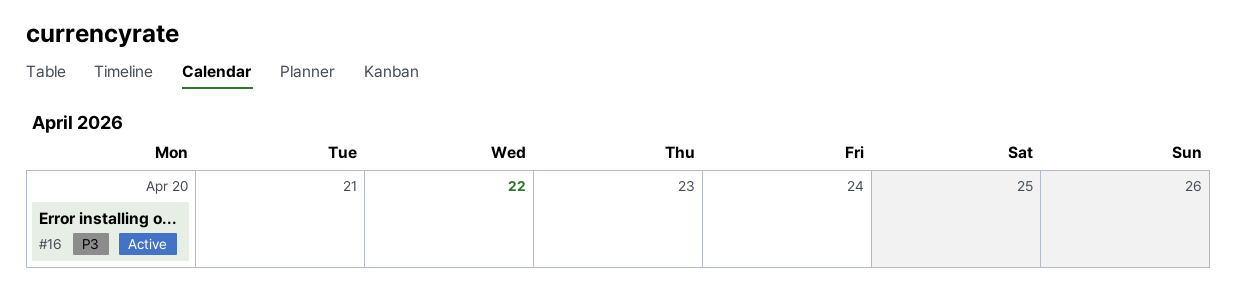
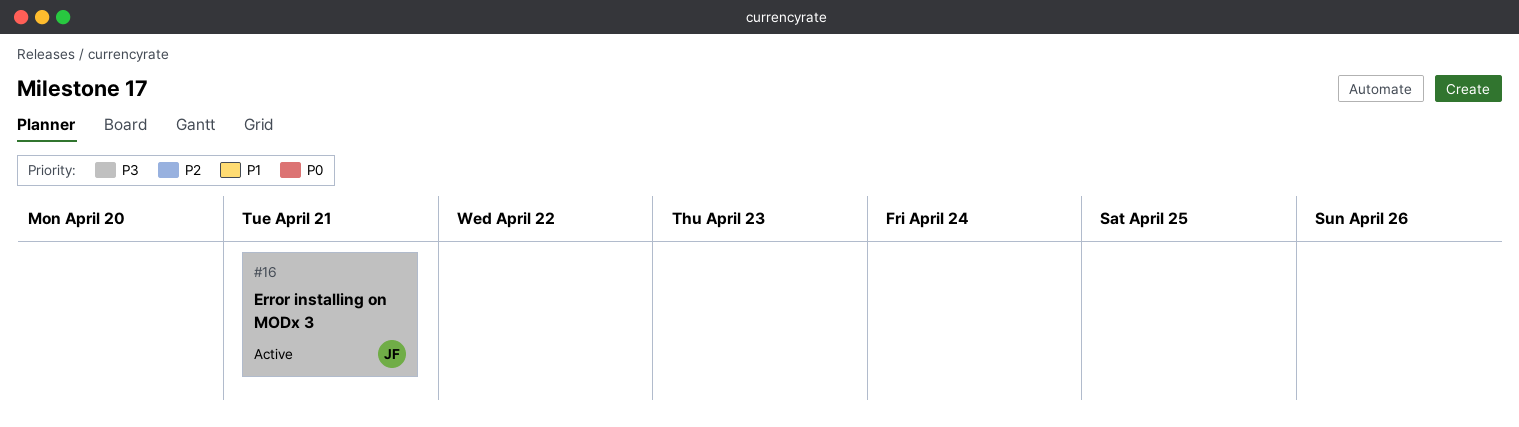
#16, due: Apr 20 -> Apr 21

